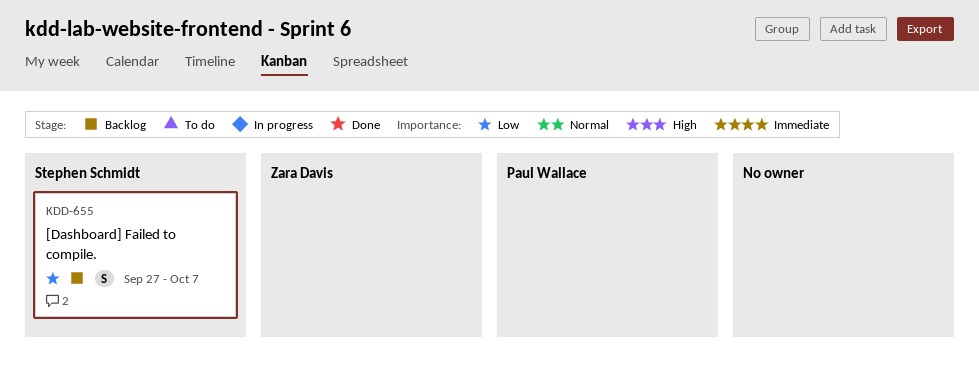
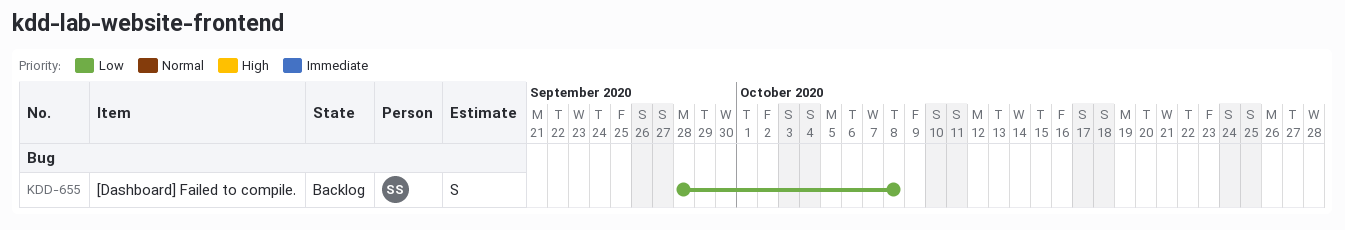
KDD-655, start: Sep 27 -> Sep 28
KDD-655, due: Oct 7 -> Oct 8

